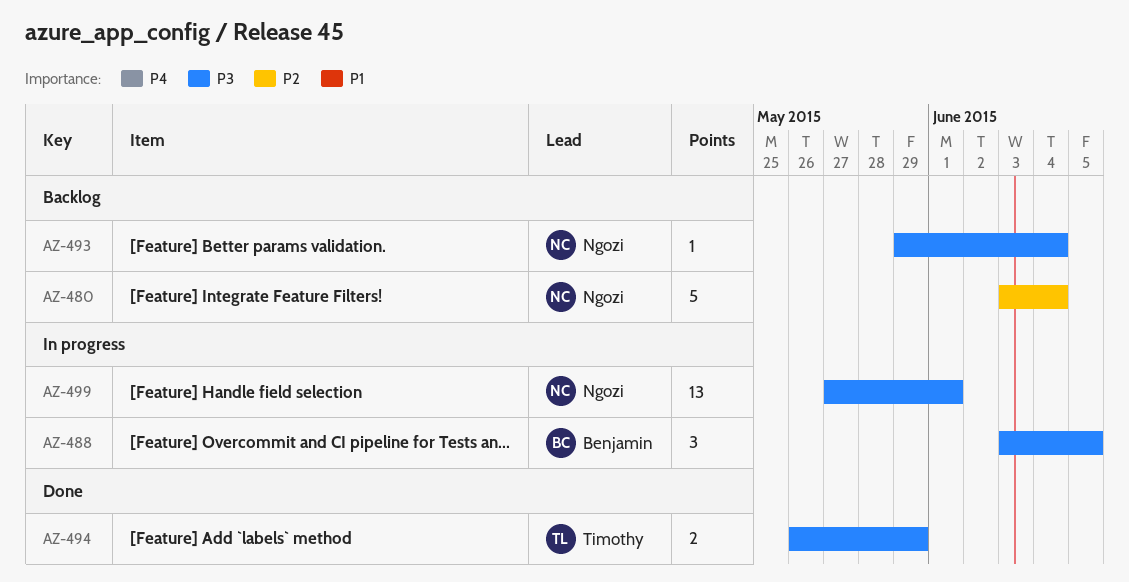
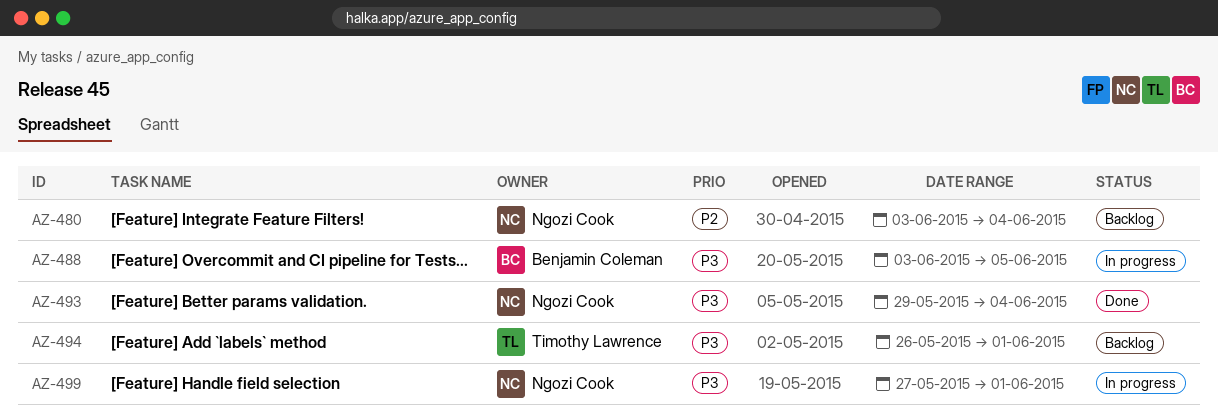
AZ-493, status: Backlog -> Done
AZ-494, status: Done -> Backlog
AZ-494, due: May 29 -> Jun 1

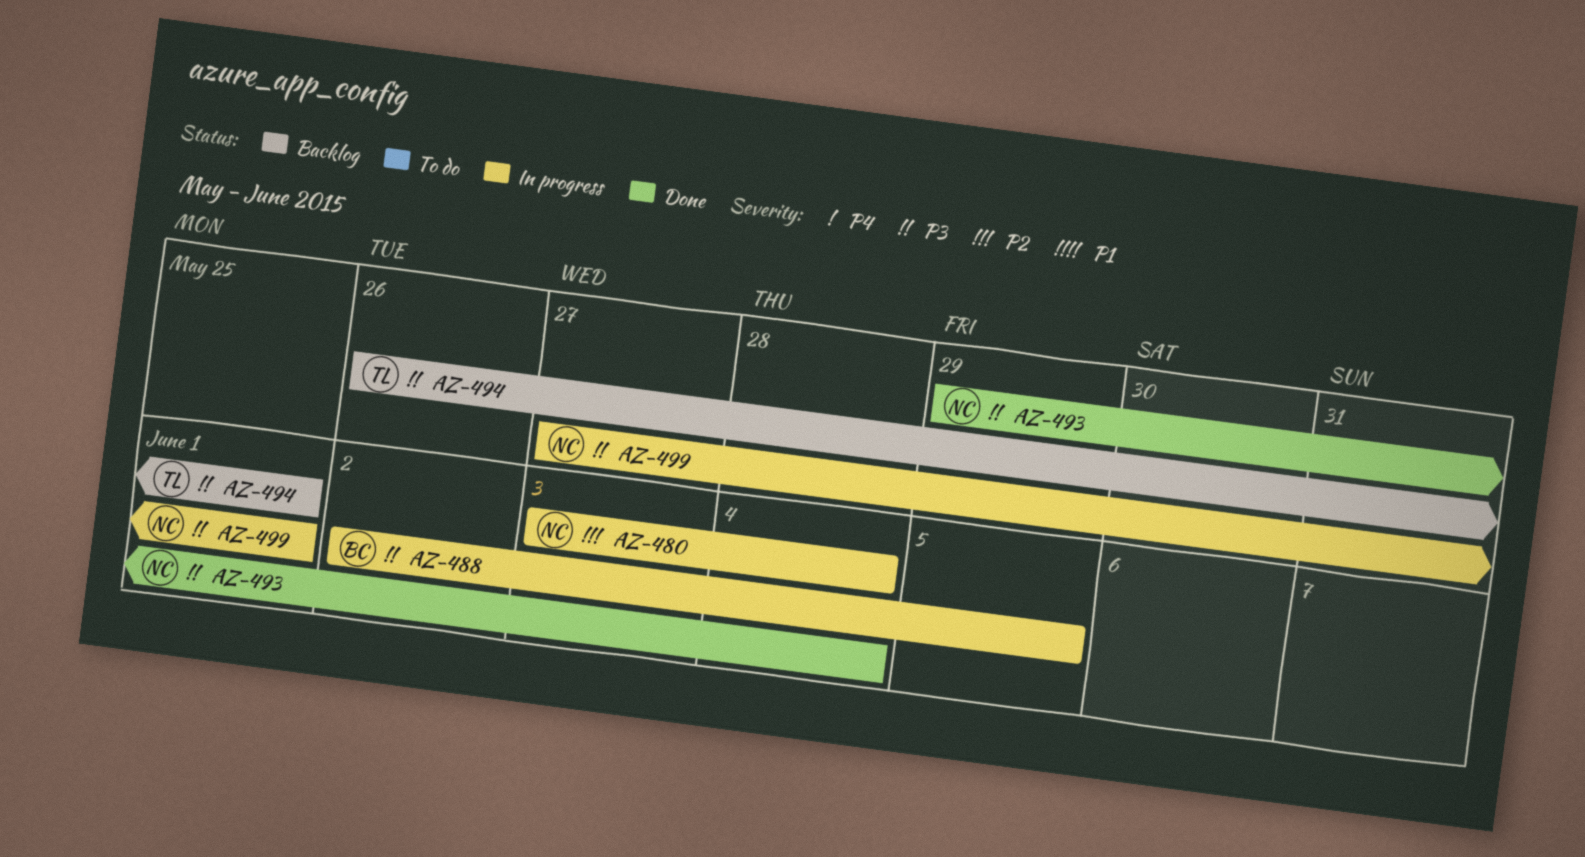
AZ-480, status: Backlog -> In progress
AZ-488, start: Jun 3 -> Jun 2

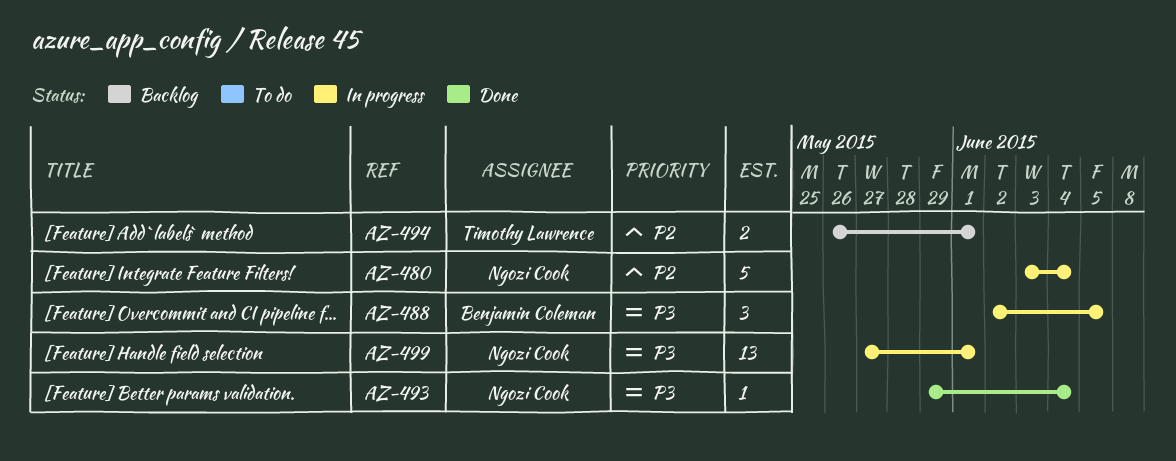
AZ-494, priority: P3 -> P2

